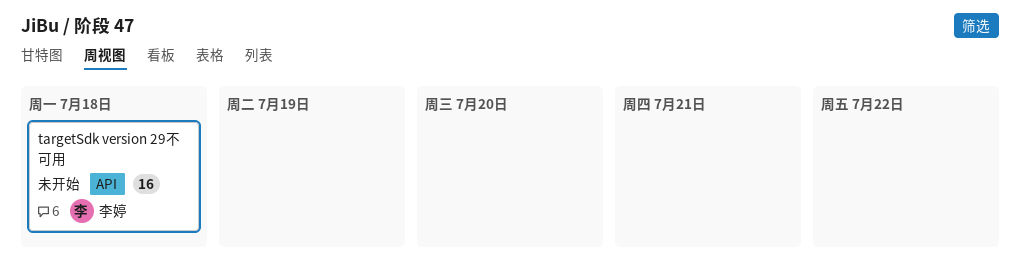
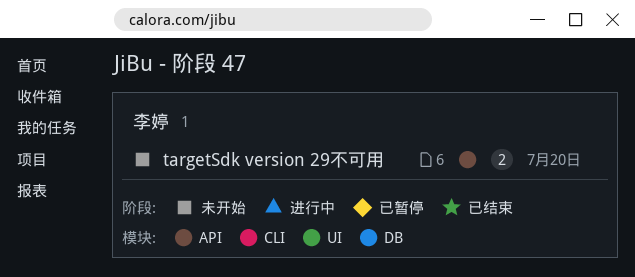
targetSdk version 29不可用, estimate: 16 -> 2
targetSdk version 29不可用, due: Jul 18 -> Jul 20

